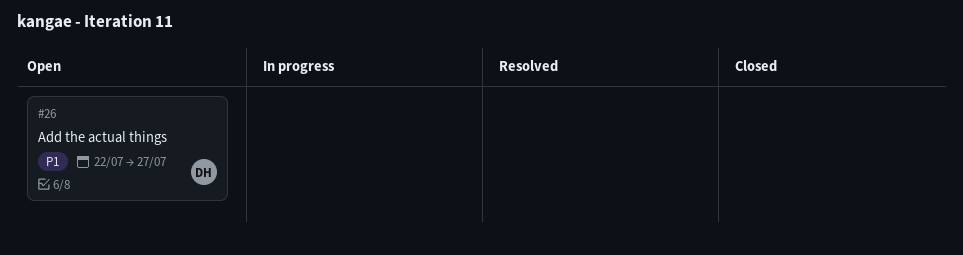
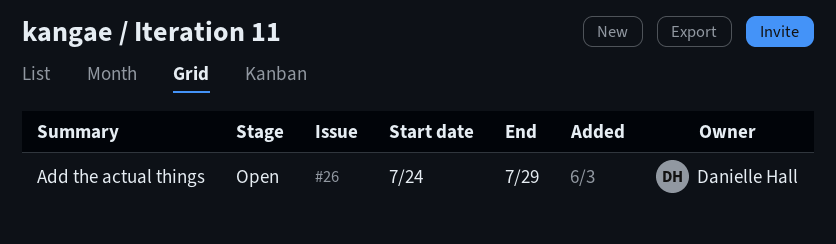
#26, start: Jul 22 -> Jul 24
#26, due: Jul 27 -> Jul 29

